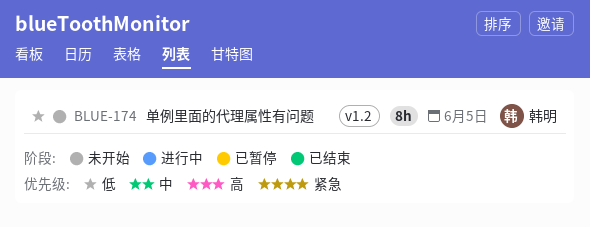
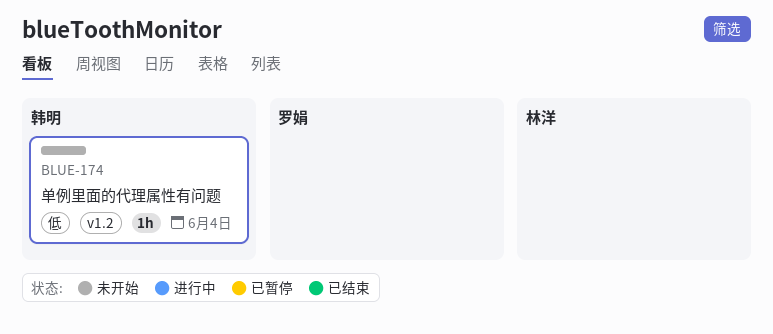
BLUE-174, estimate: 8h -> 1h
BLUE-174, due: Jun 5 -> Jun 4

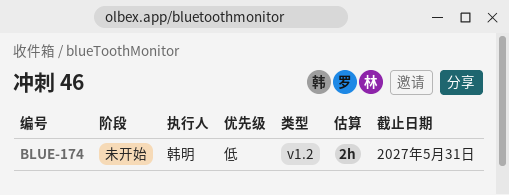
BLUE-174, estimate: 1h -> 2h
BLUE-174, due: Jun 4 -> May 31

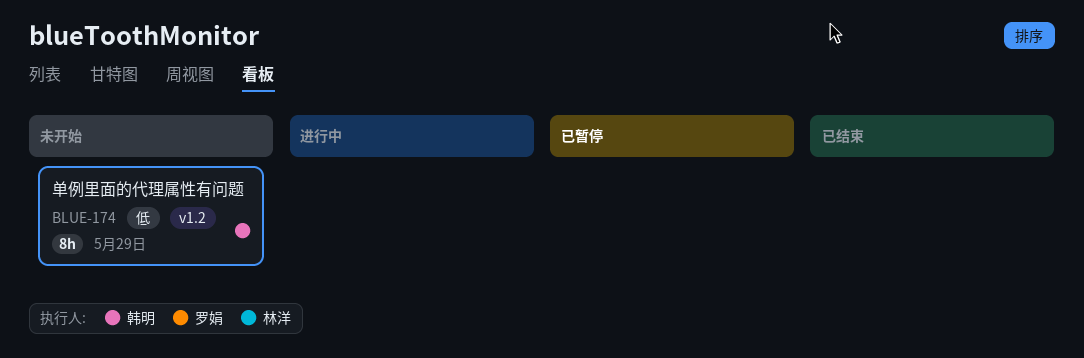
BLUE-174, estimate: 2h -> 8h
BLUE-174, due: May 31 -> May 29

